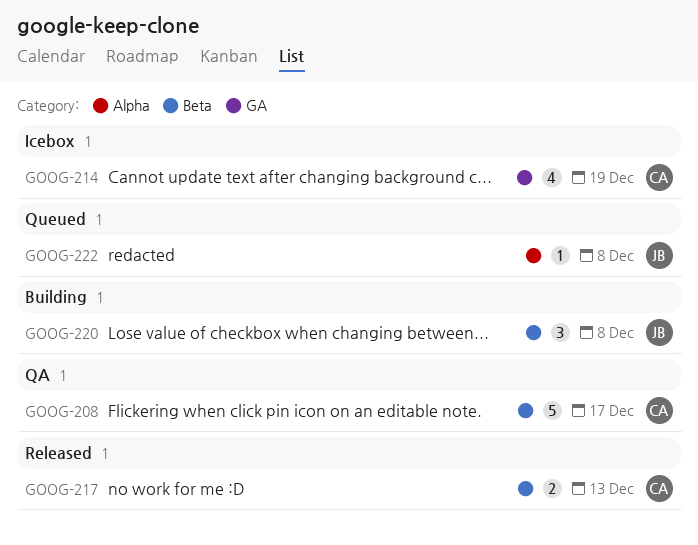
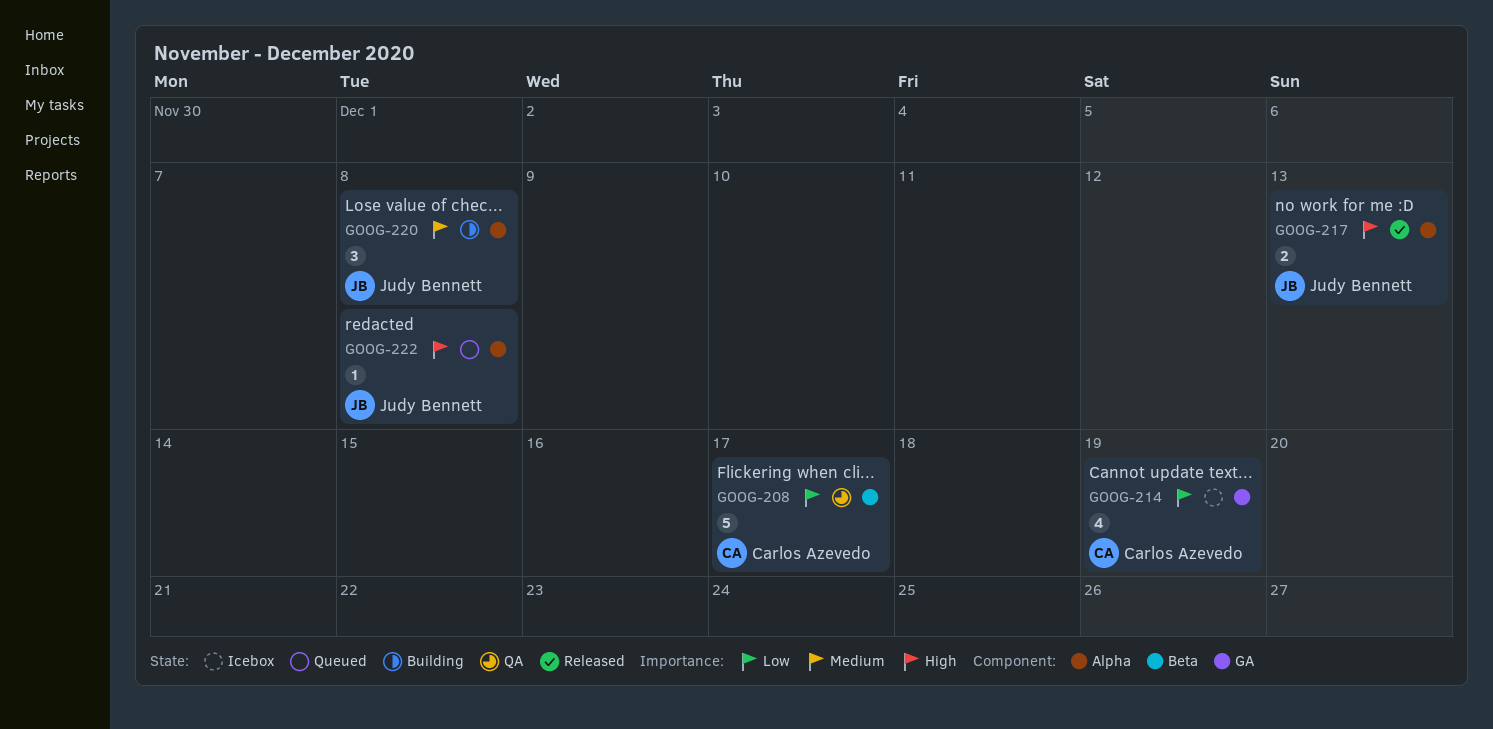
GOOG-217, owner: Carlos Azevedo -> Judy Bennett
GOOG-217, label: Beta -> Alpha
GOOG-220, label: Beta -> Alpha

